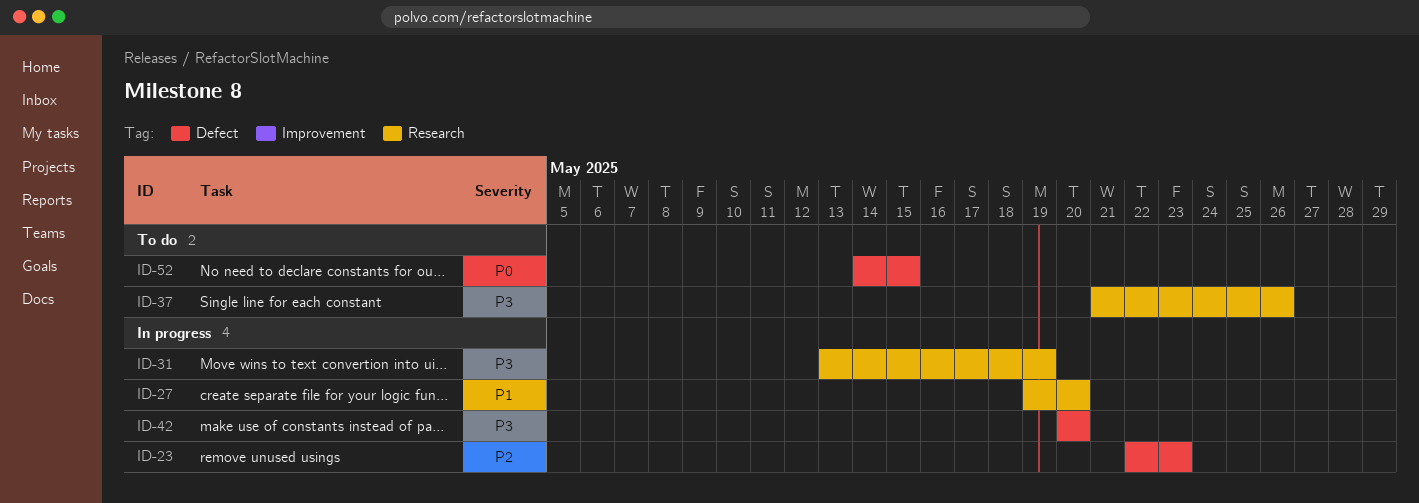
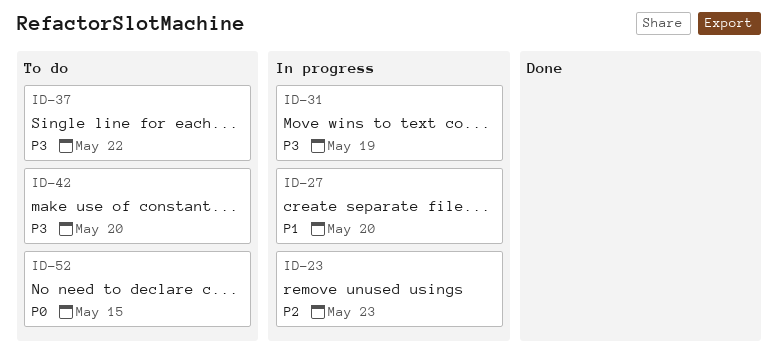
ID-37, due: May 26 -> May 22
ID-42, status: In progress -> To do

